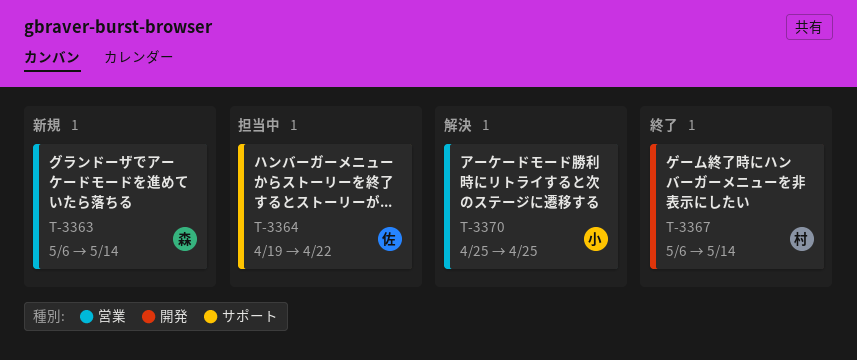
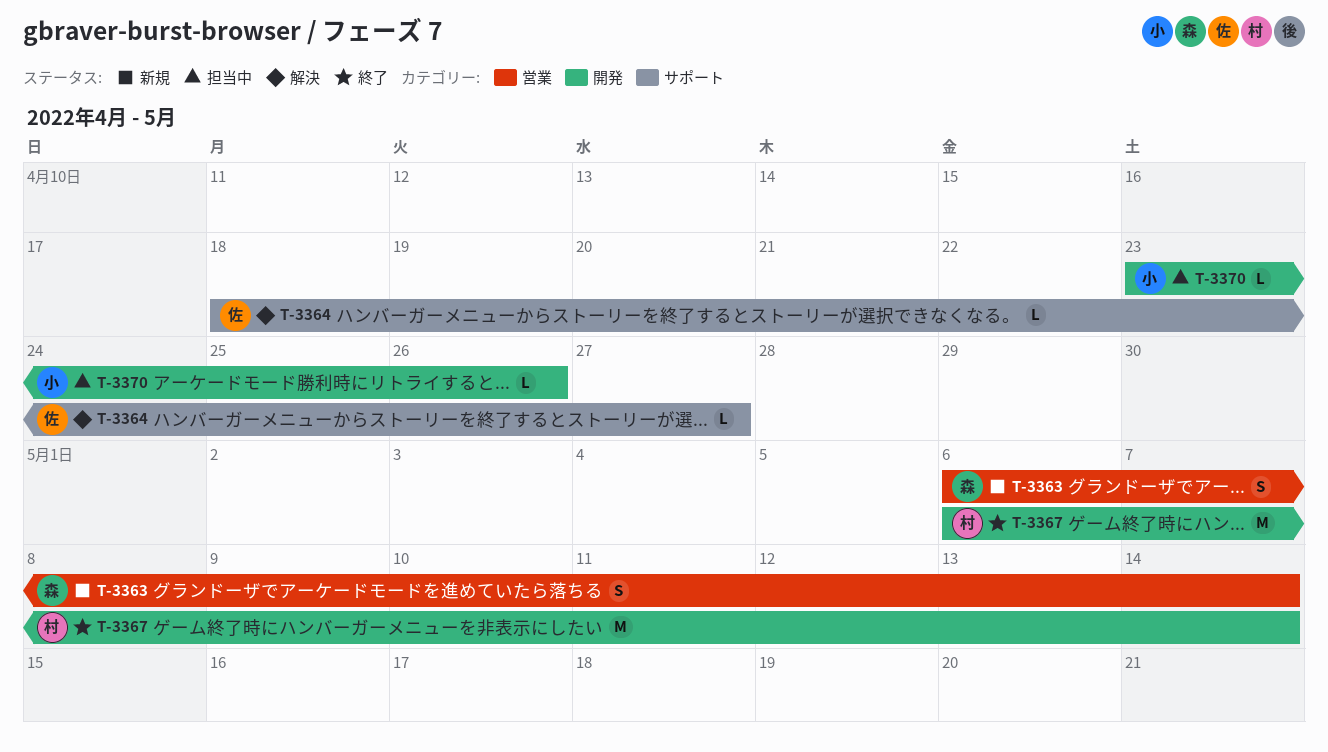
T-3364, status: 担当中 -> 解決
T-3364, start: Apr 19 -> Apr 18
T-3364, due: Apr 22 -> Apr 27
T-3370, status: 解決 -> 担当中
T-3370, label: 営業 -> 開発
T-3370, start: Apr 25 -> Apr 23
T-3370, due: Apr 25 -> Apr 26

